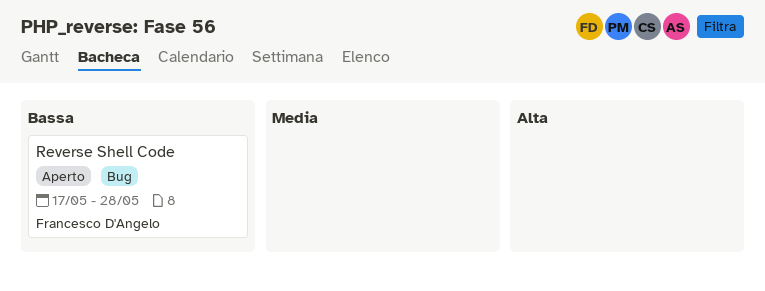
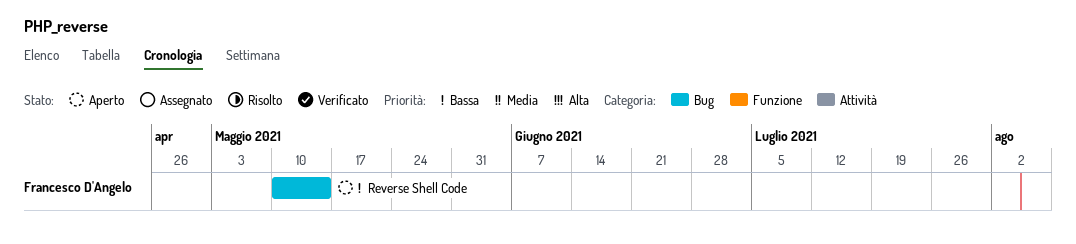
Reverse Shell Code, start: May 17 -> May 10
Reverse Shell Code, due: May 28 -> May 14

